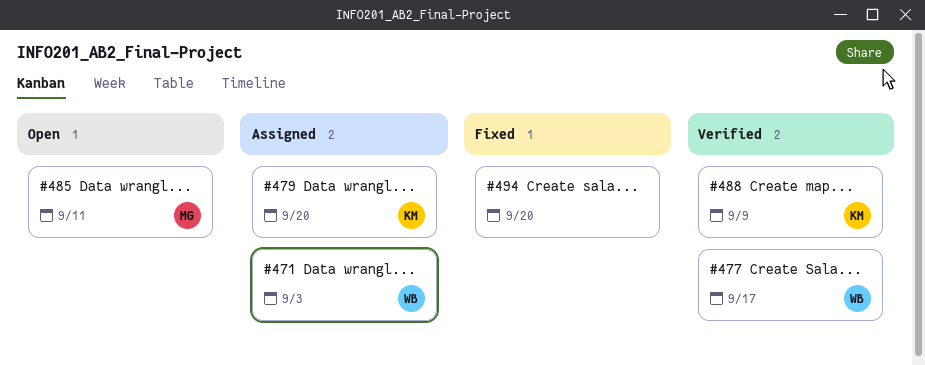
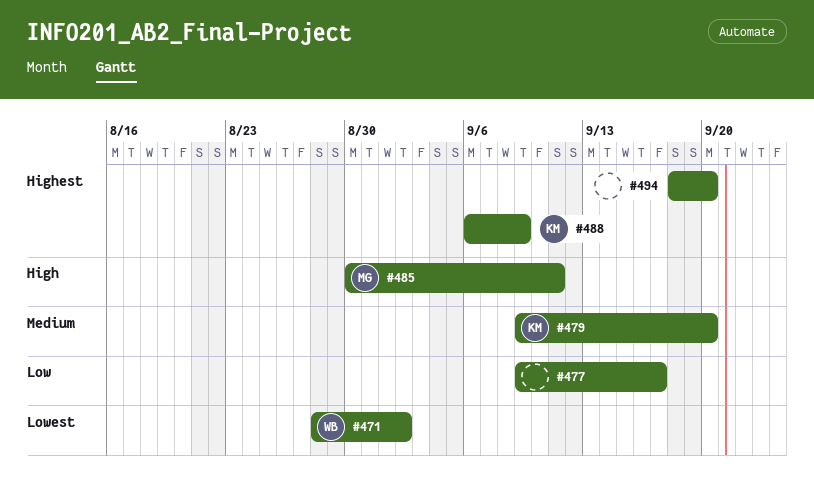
#471, due: Sep 3 -> Sep 2
#477, owner: WB -> none

